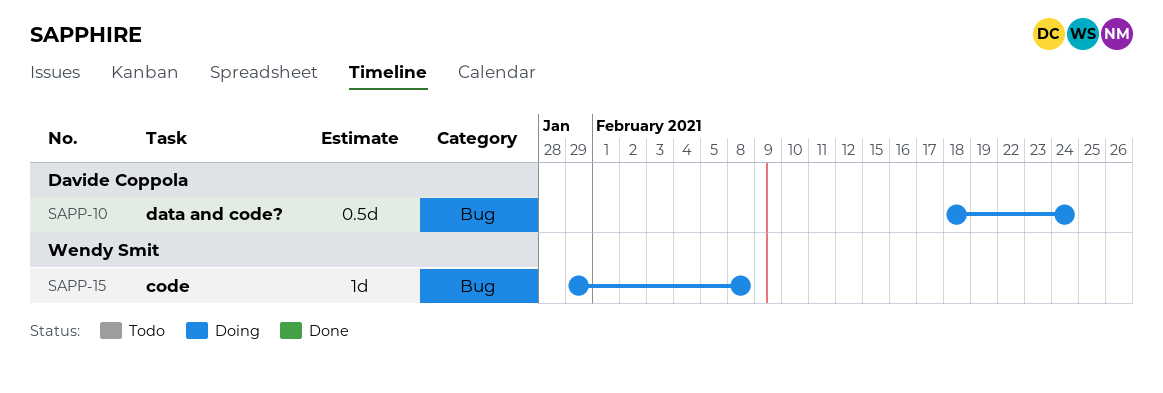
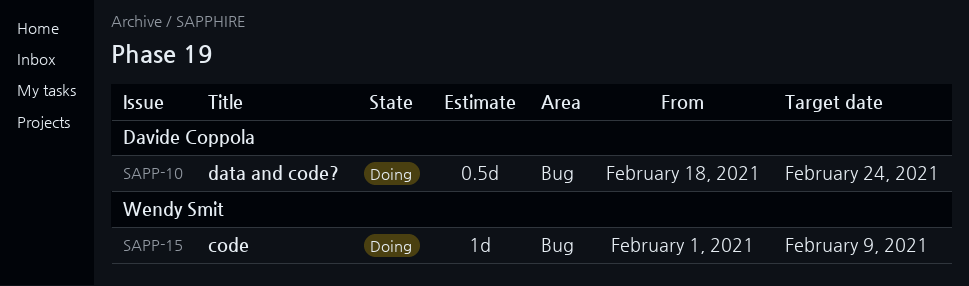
SAPP-15, start: Jan 29 -> Feb 1
SAPP-15, due: Feb 8 -> Feb 9

